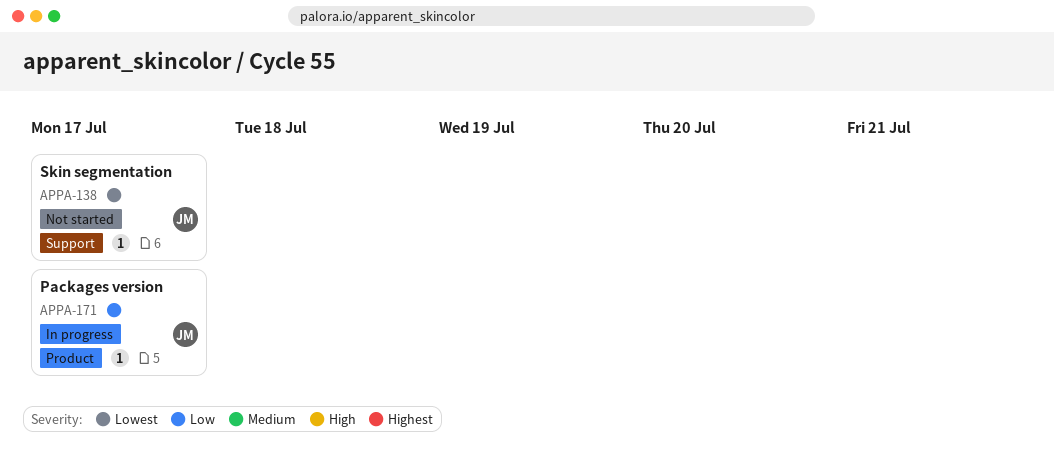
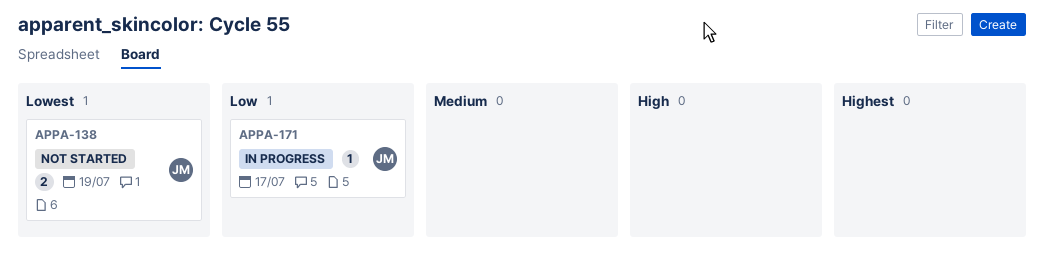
APPA-138, estimate: 1 -> 2
APPA-138, due: Jul 17 -> Jul 19

